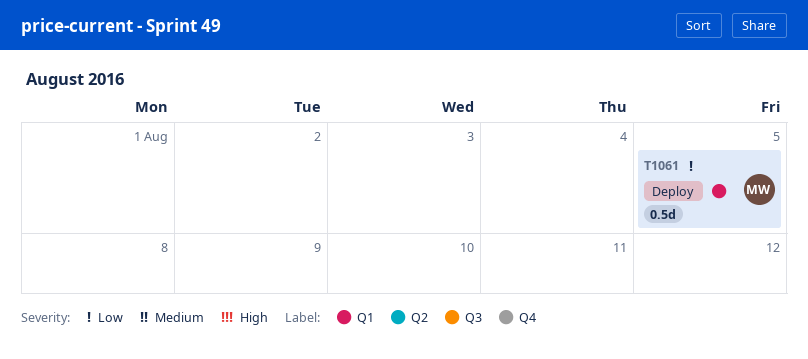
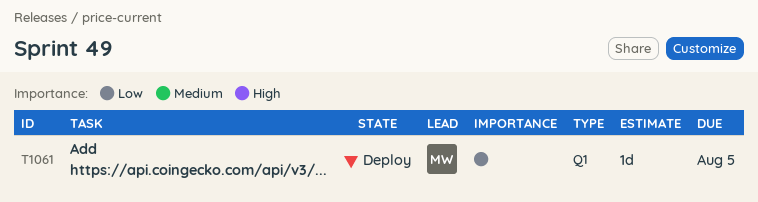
T1061, estimate: 0.5d -> 1d

